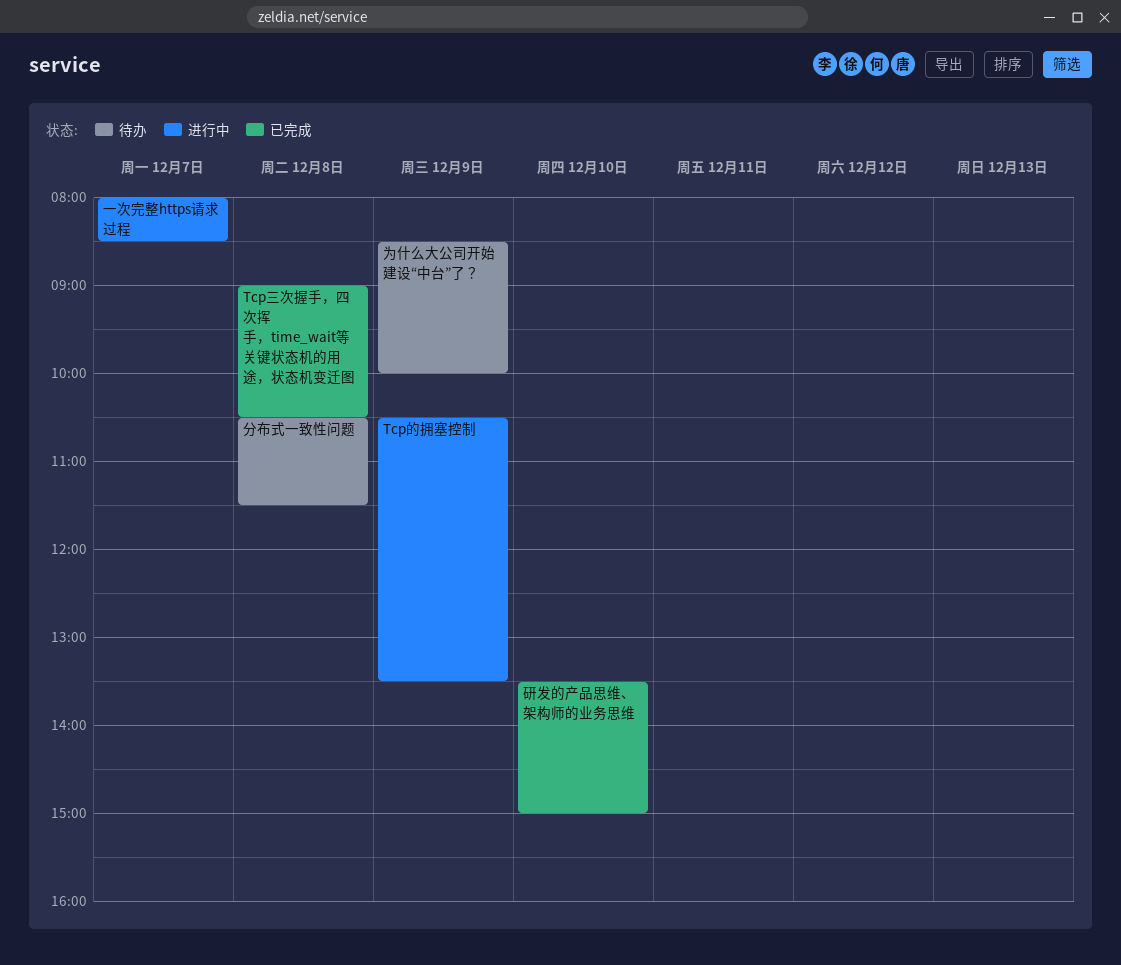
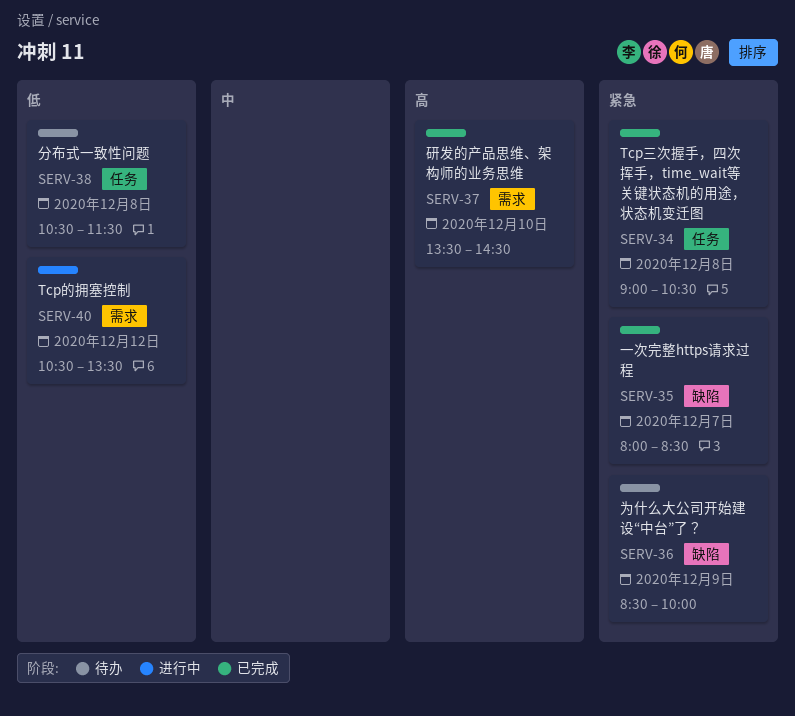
Tcp的拥塞控制, day: Dec 9 -> Dec 12
一次完整https请求过程, status: 进行中 -> 已完成
研发的产品思维、架构师的业务思维, ends: 15:00 -> 14:30

